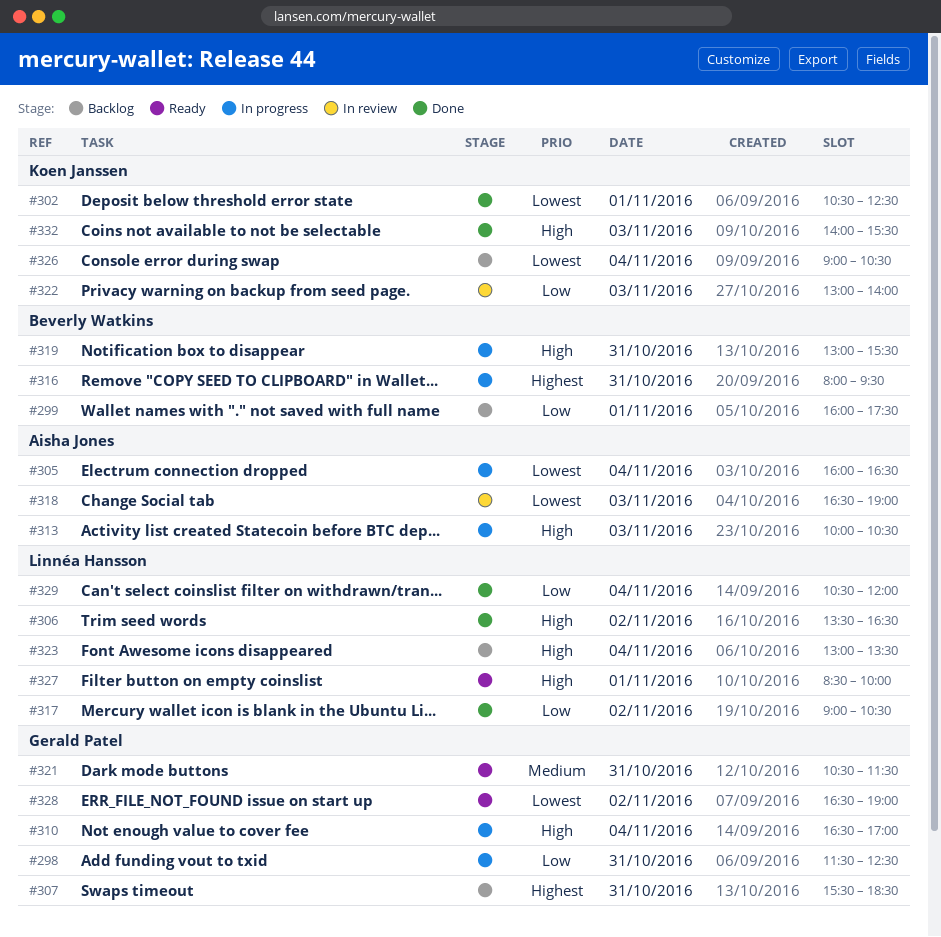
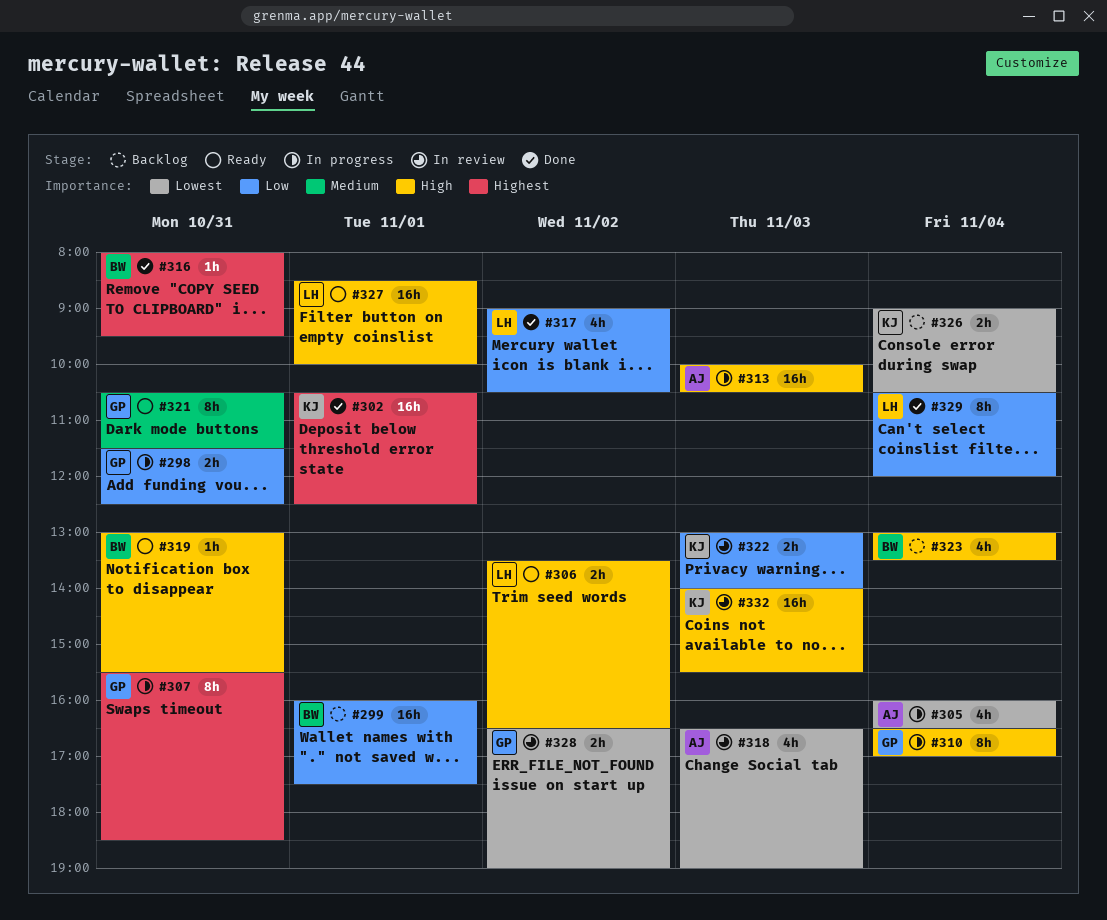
#302, priority: Lowest -> Highest
#306, status: Done -> Ready
#307, status: Backlog -> In progress
#316, status: In progress -> Done
#319, status: In progress -> Ready
#323, owner: Linnéa Hansson -> Beverly Watkins
#328, status: Ready -> In review
#332, status: Done -> In review

